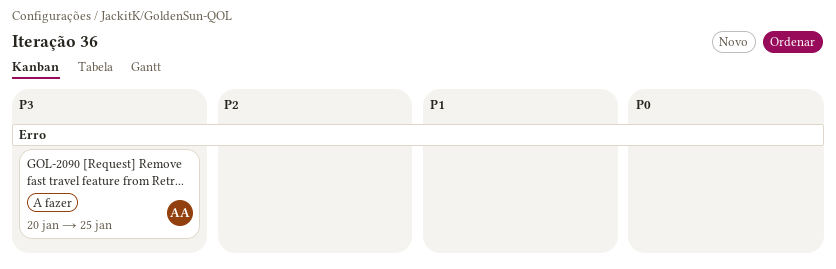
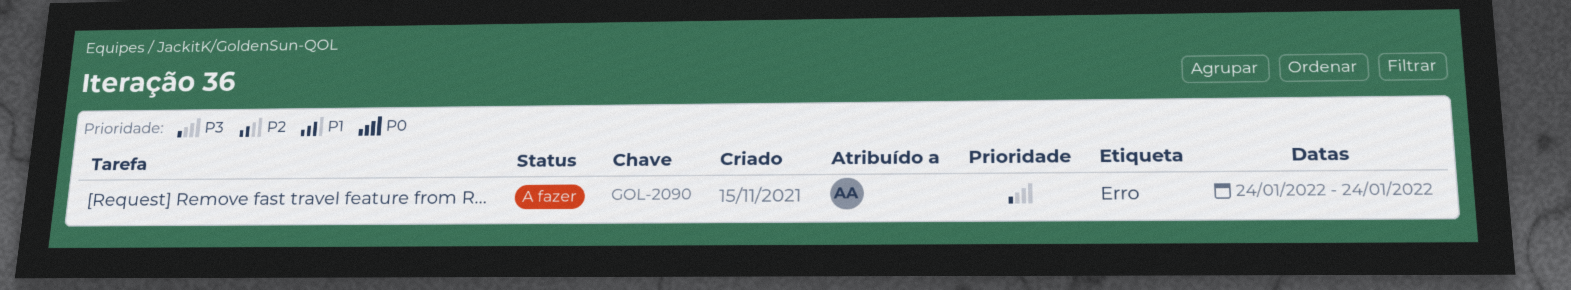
GOL-2090, start: Jan 20 -> Jan 24
GOL-2090, due: Jan 25 -> Jan 24

